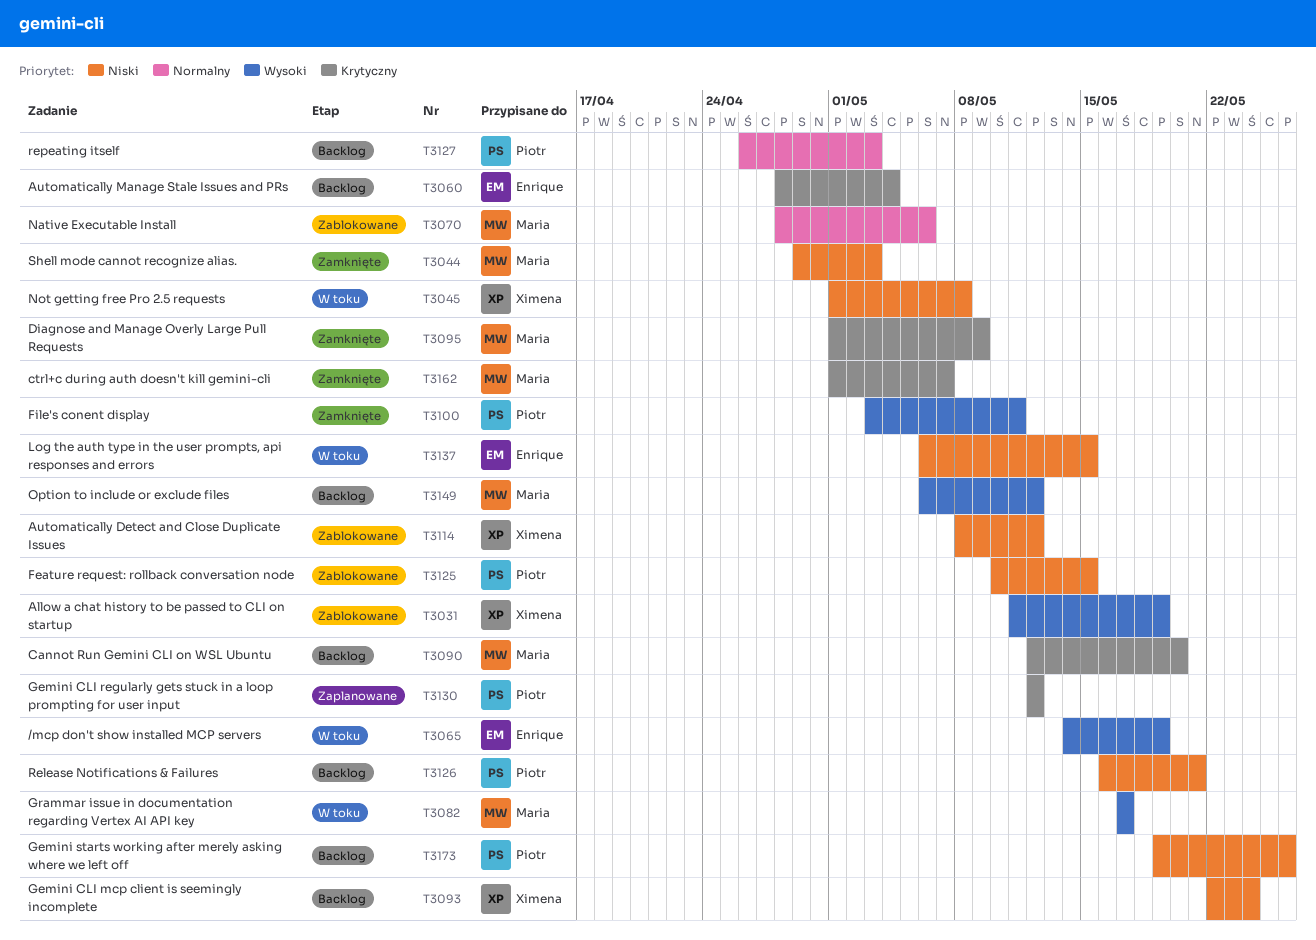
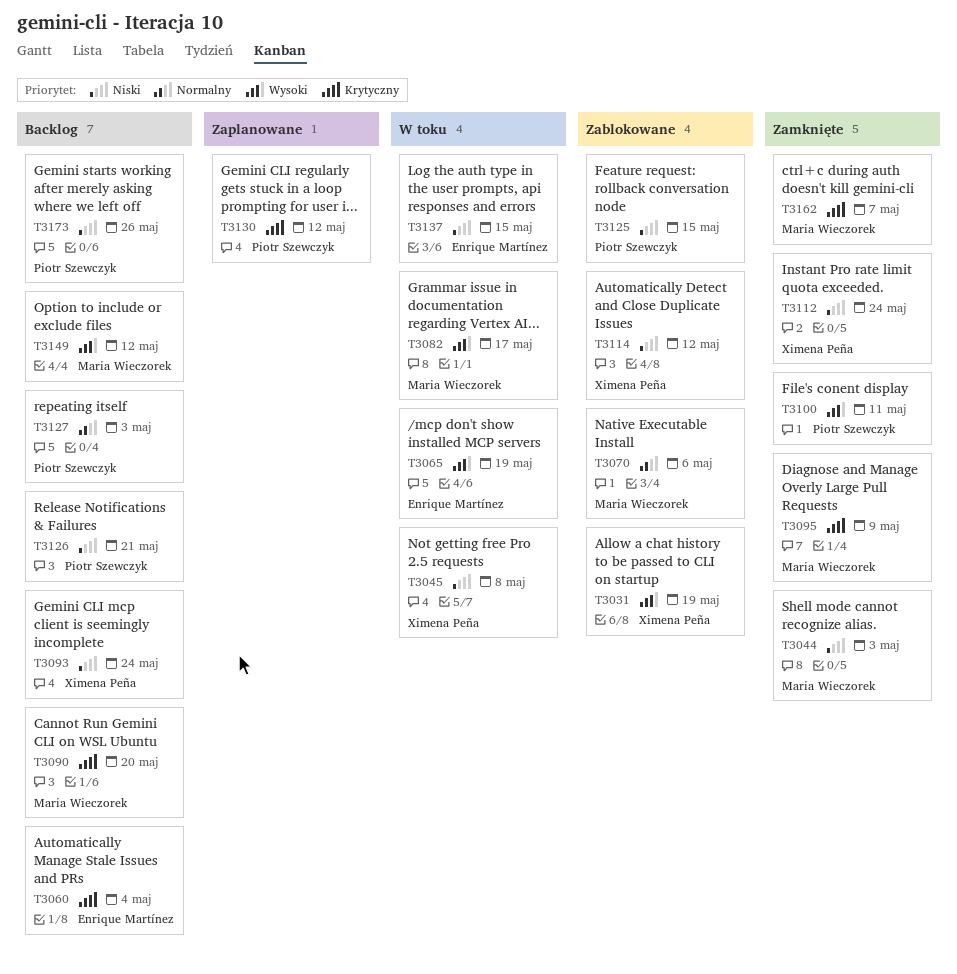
T3112: none -> present

